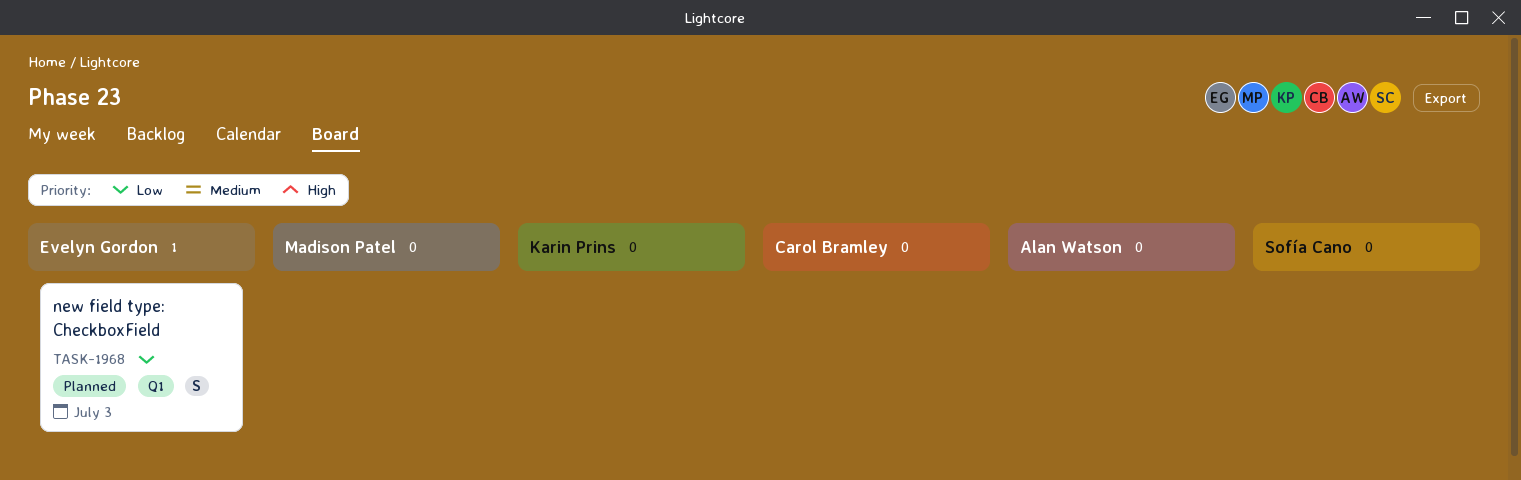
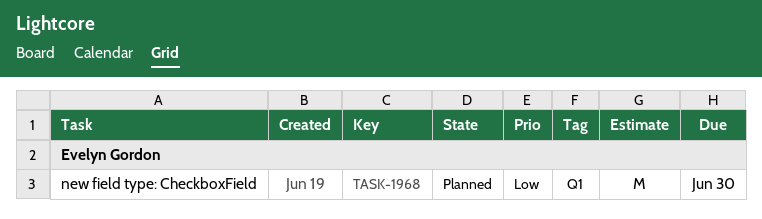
TASK-1968, estimate: S -> M
TASK-1968, due: Jul 3 -> Jun 30

